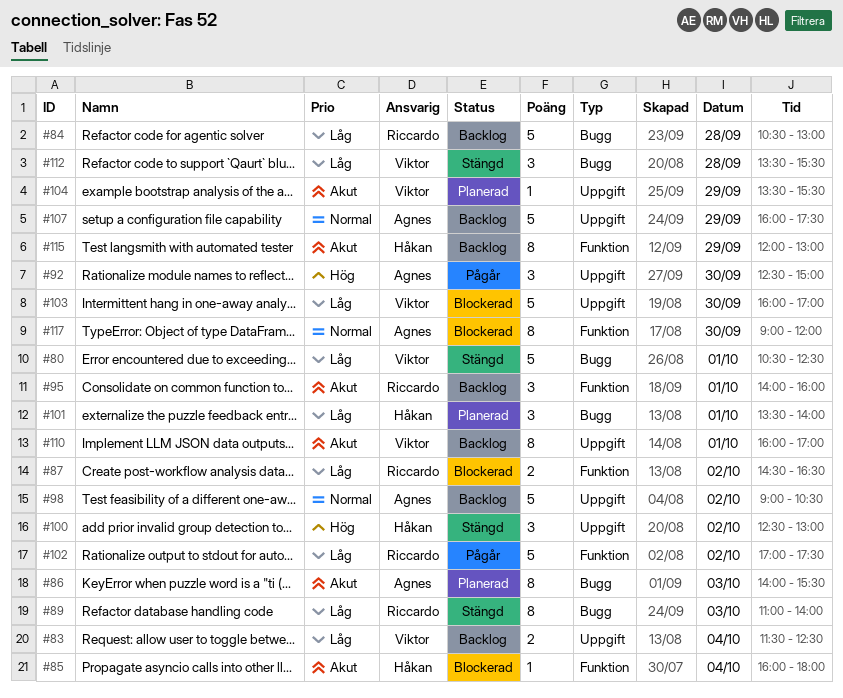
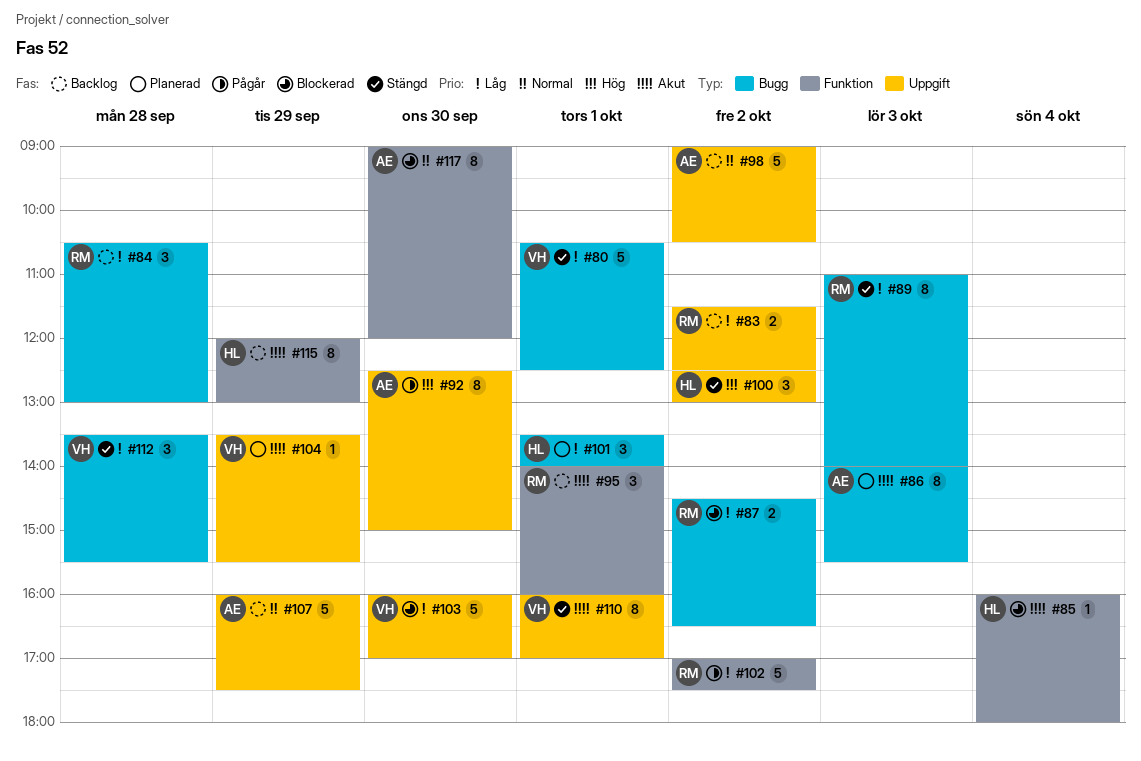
#83, owner: Viktor -> Riccardo
#83, day: Oct 4 -> Oct 2
#84, estimate: 5 -> 3
#87, label: Funktion -> Bugg
#92, estimate: 3 -> 8
#110, status: Backlog -> Stängd

